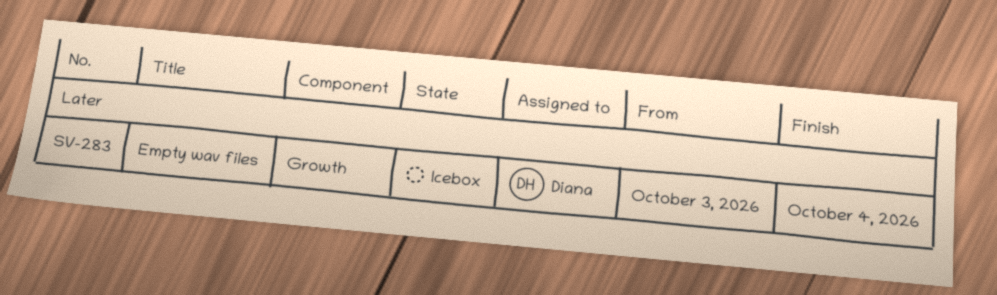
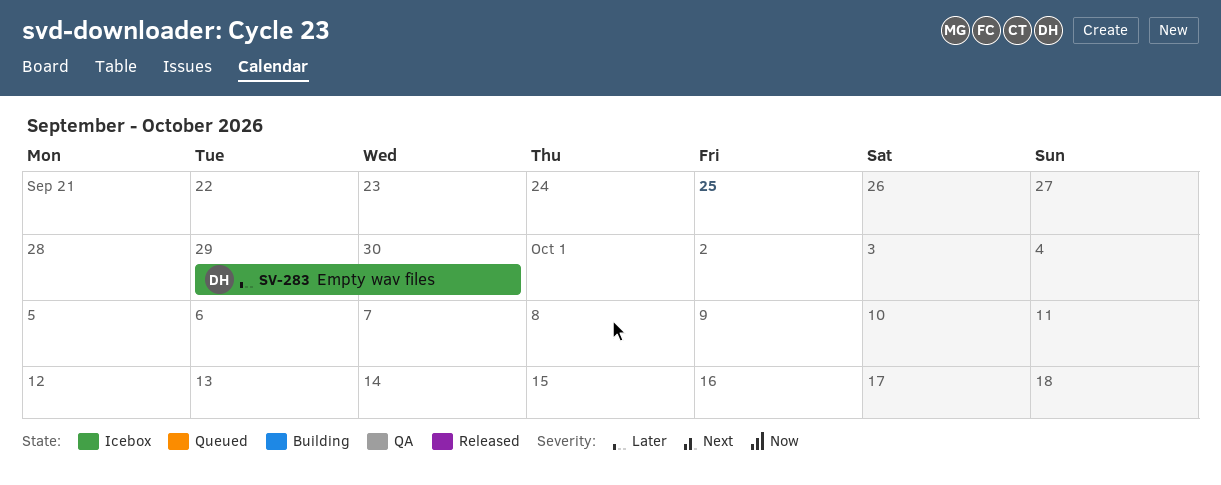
SV-283, start: Oct 3 -> Sep 29
SV-283, due: Oct 4 -> Sep 30

